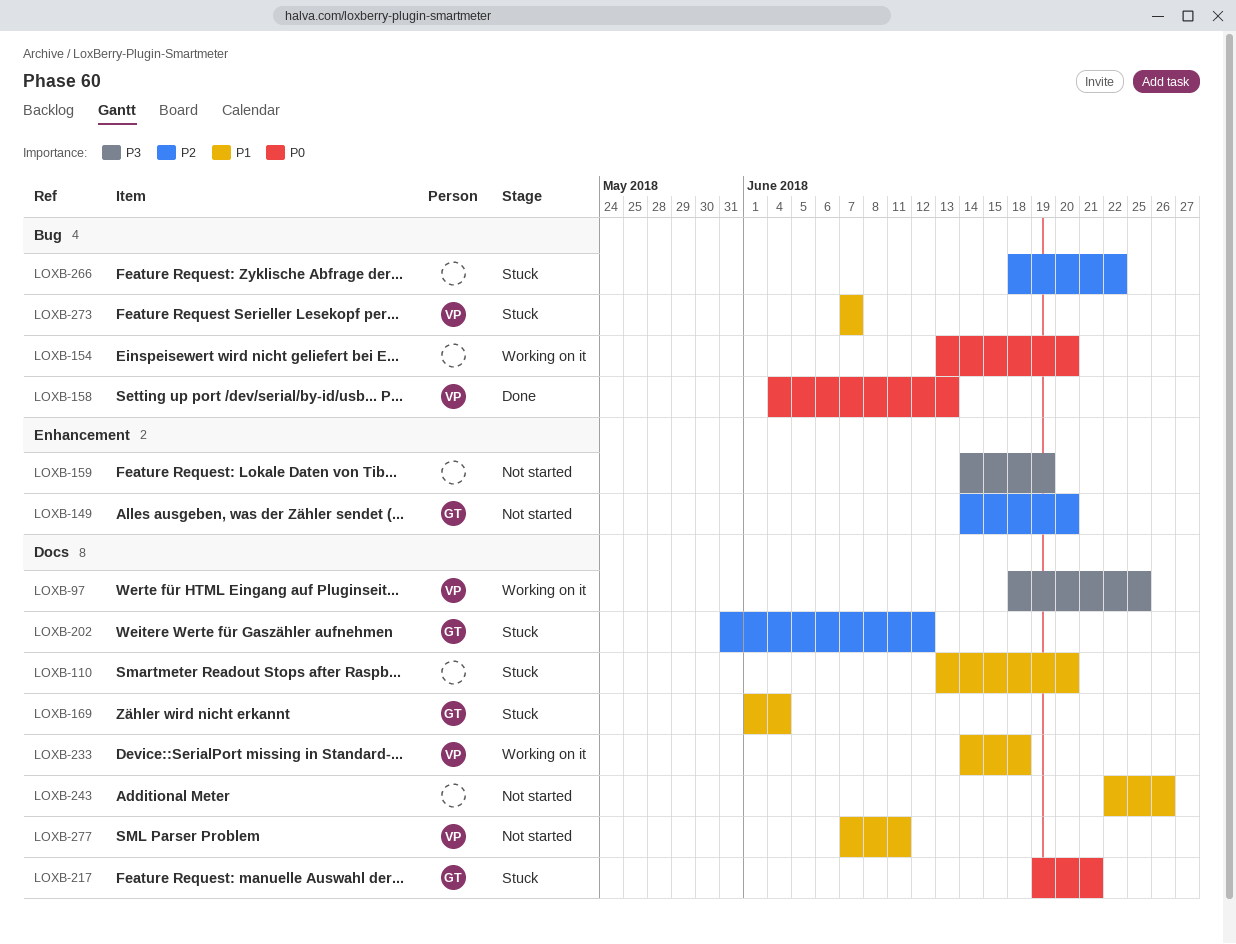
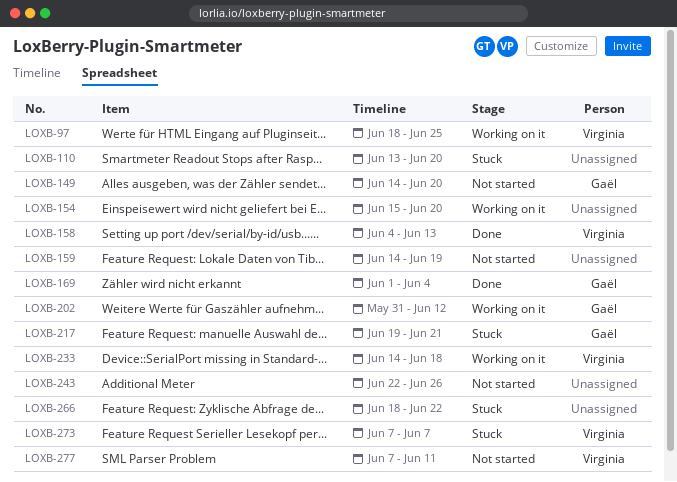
LOXB-154, start: Jun 13 -> Jun 15
LOXB-169, status: Stuck -> Done
LOXB-202, status: Stuck -> Working on it

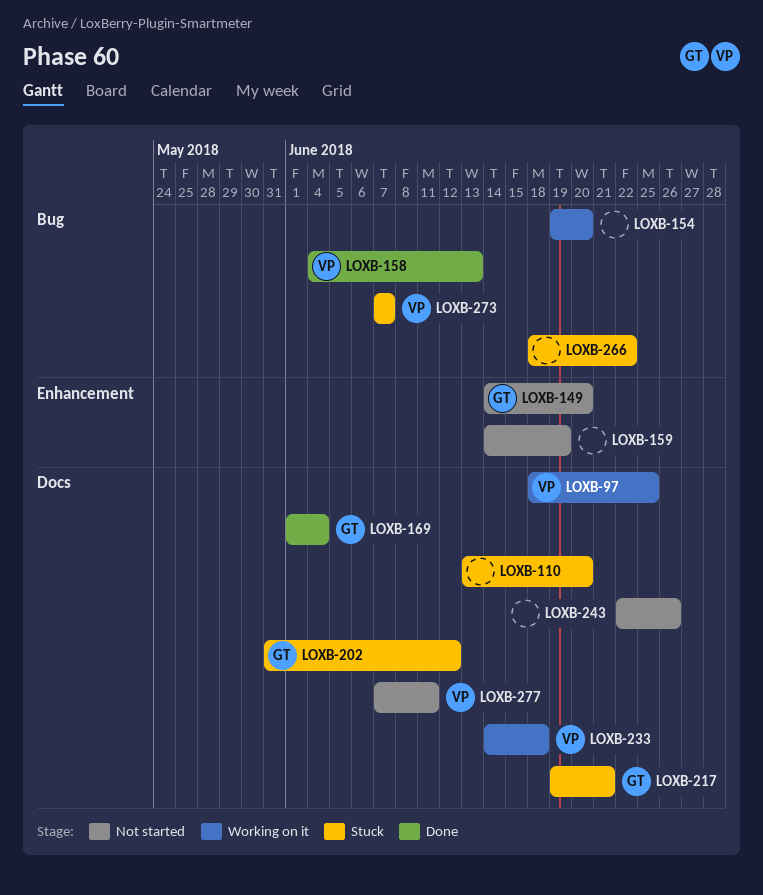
LOXB-154, start: Jun 15 -> Jun 19
LOXB-202, status: Working on it -> Stuck

